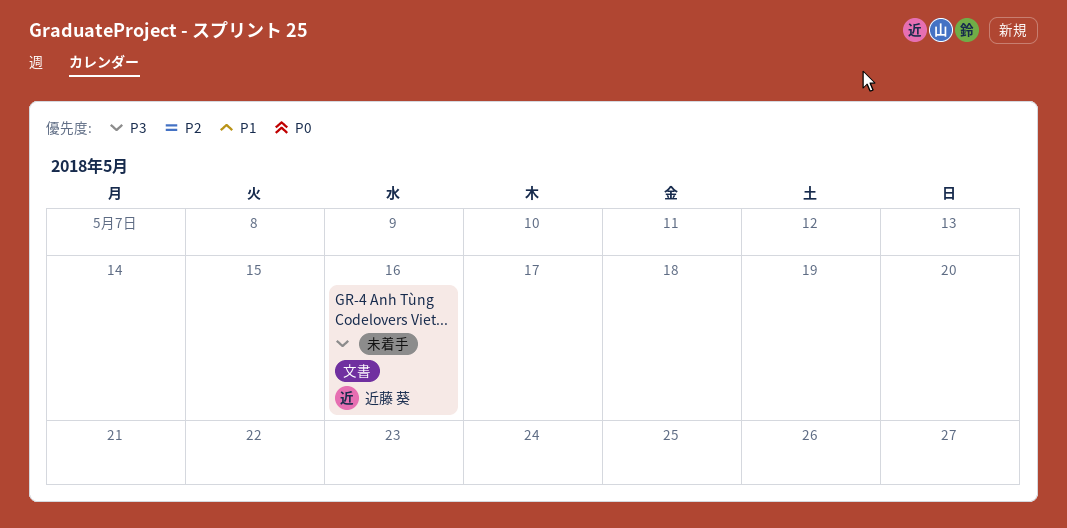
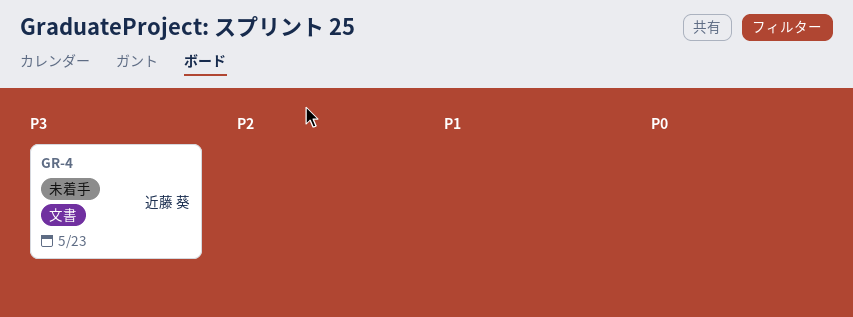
GR-4, due: May 16 -> May 23

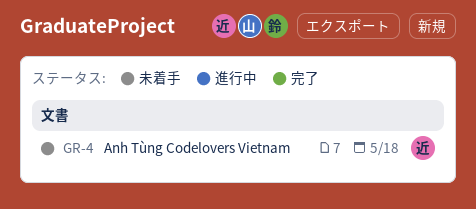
GR-4, due: May 23 -> May 18

